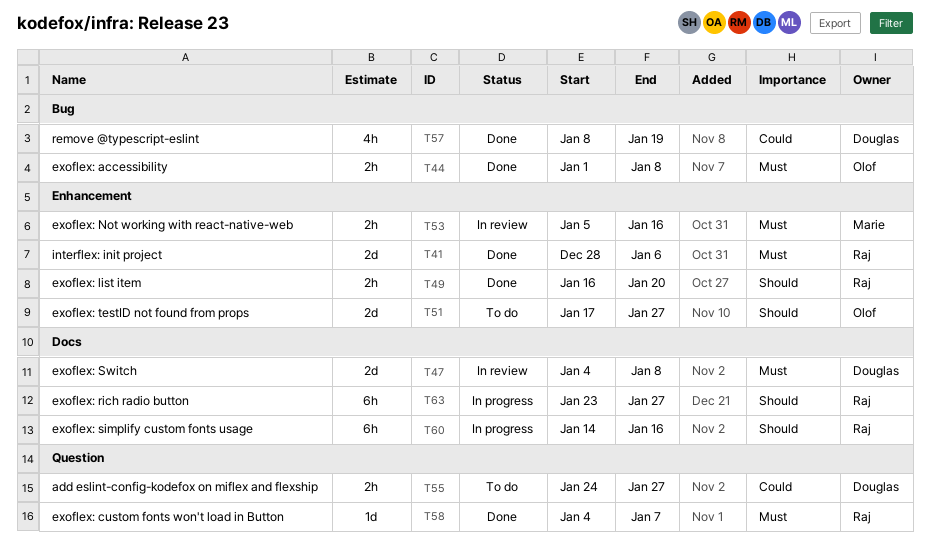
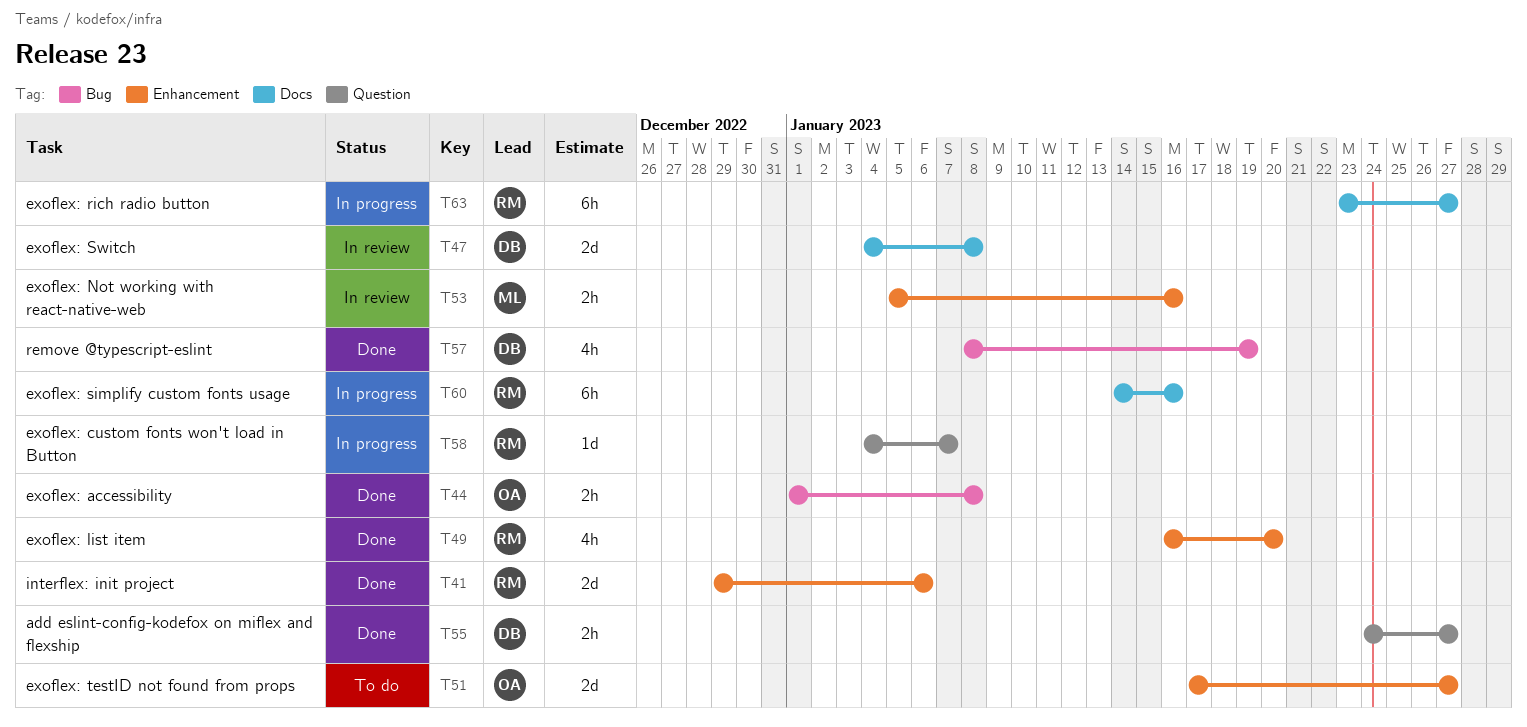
T41, start: Dec 28 -> Dec 29
T49, estimate: 2h -> 4h
T55, status: To do -> Done
T58, status: Done -> In progress

